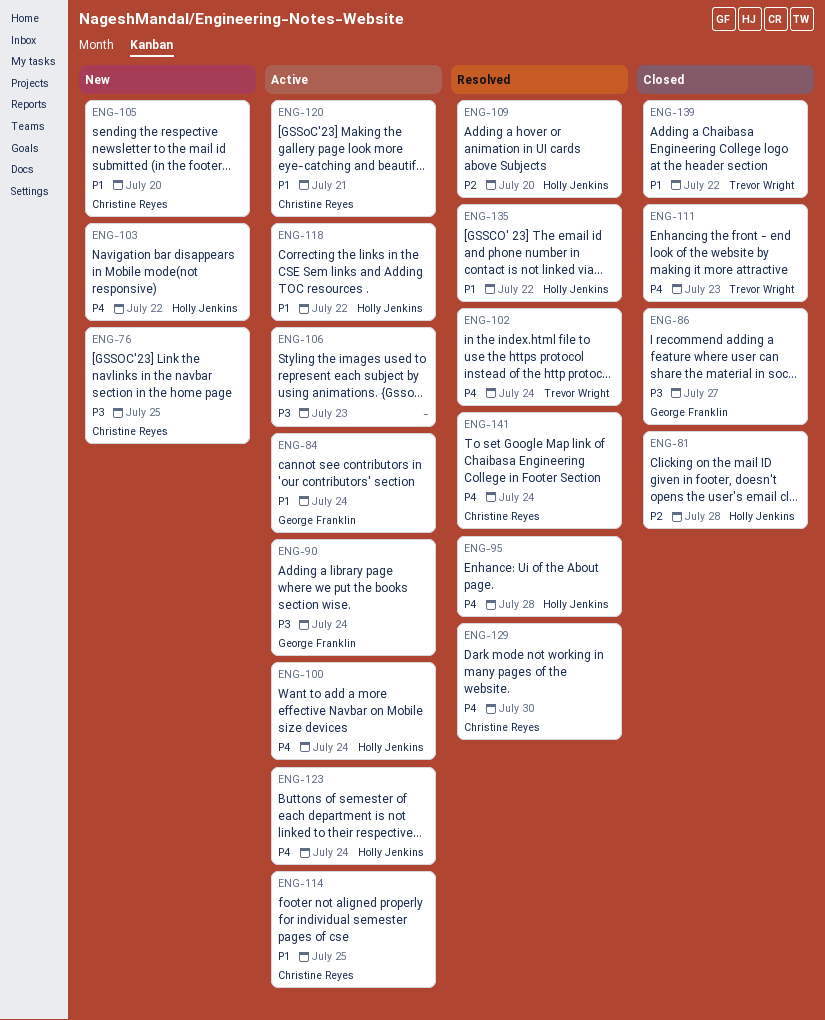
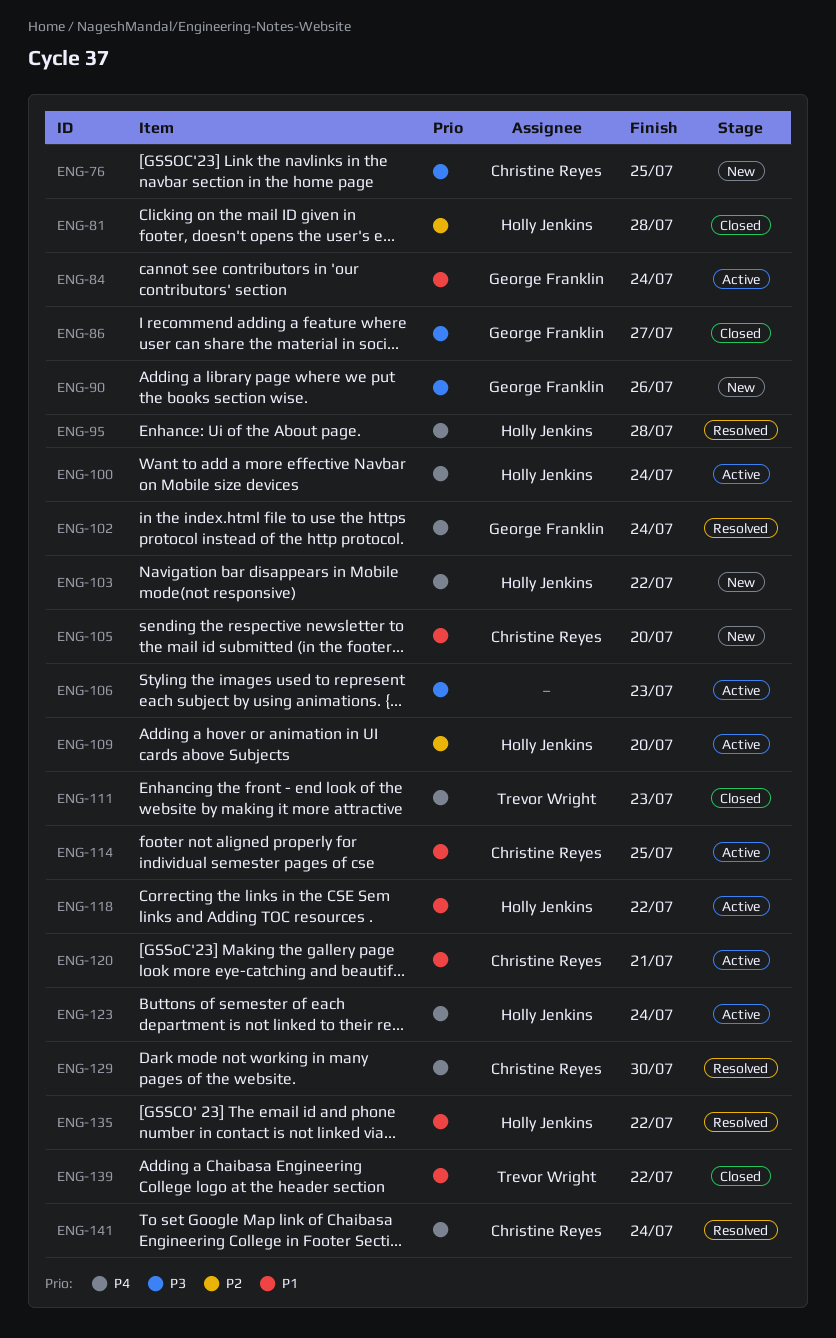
ENG-90, status: Active -> New
ENG-90, due: Jul 24 -> Jul 26
ENG-102, owner: Trevor Wright -> George Franklin
ENG-109, status: Resolved -> Active

